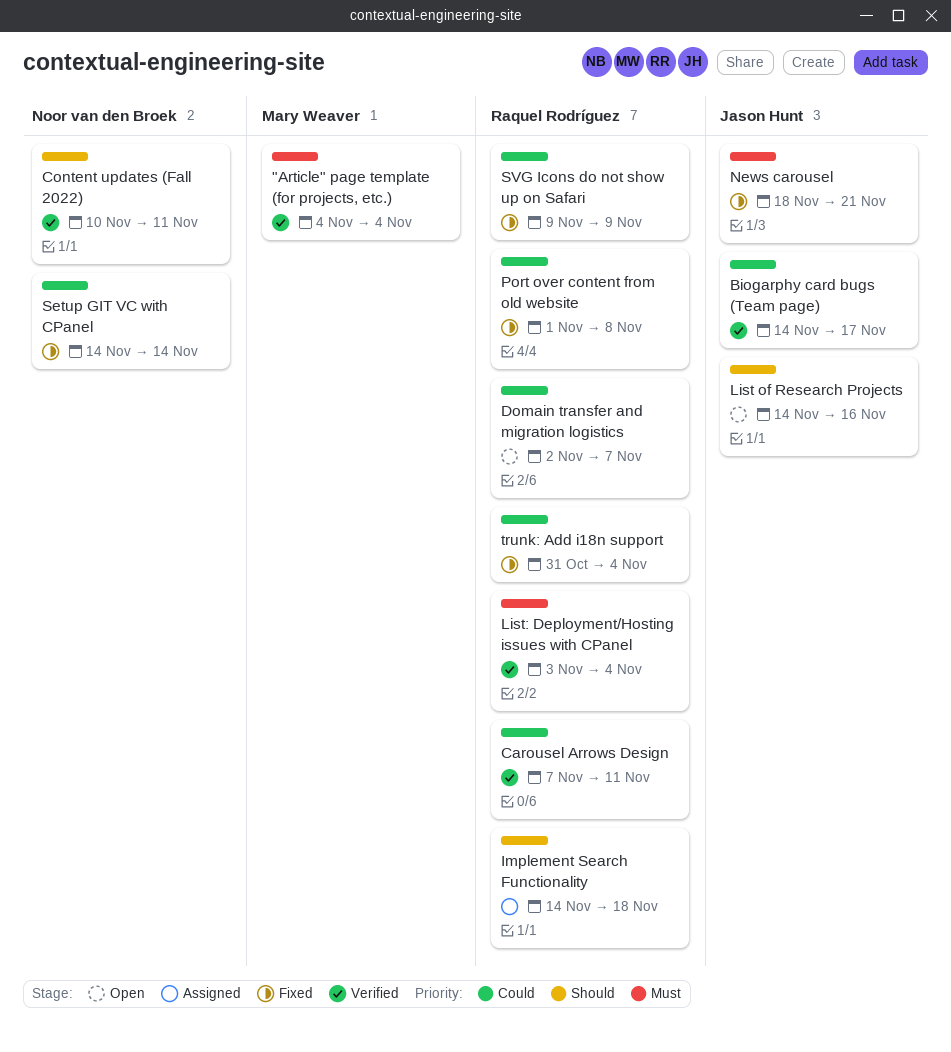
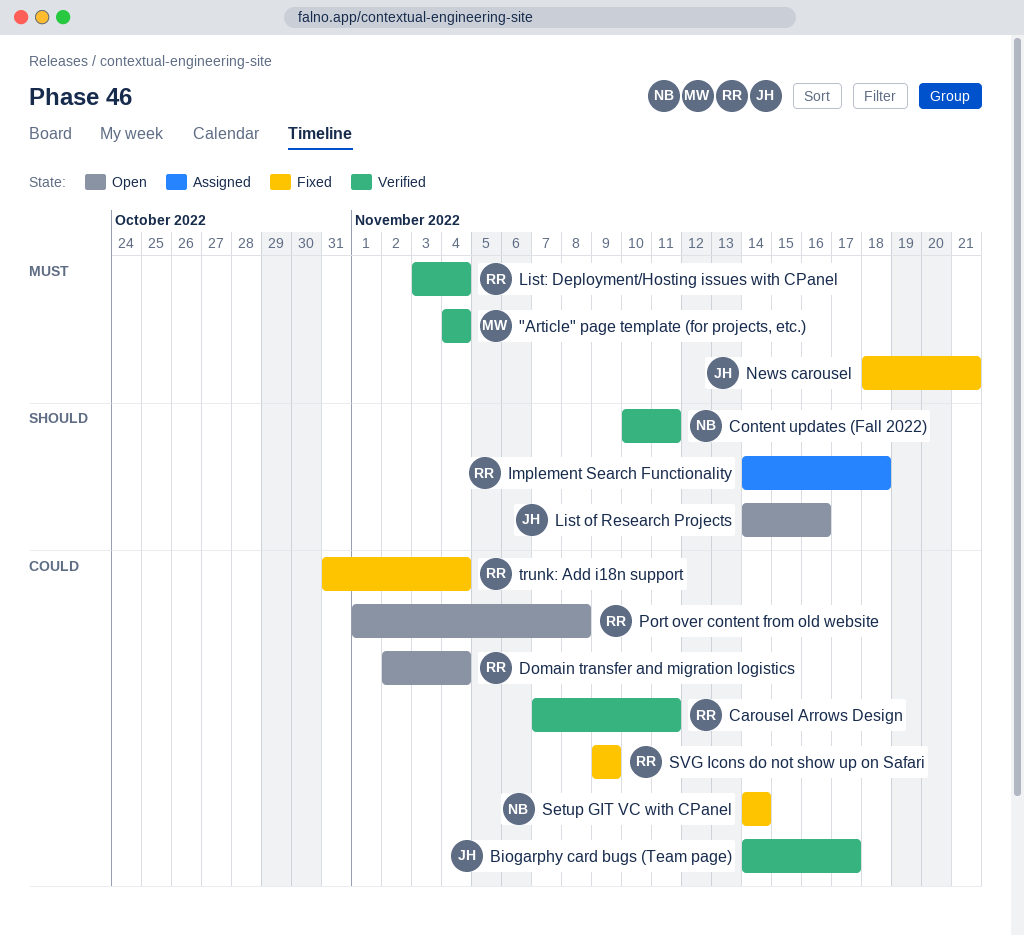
Domain transfer and migration logistics, due: Nov 7 -> Nov 4
Port over content from old website, status: Fixed -> Open

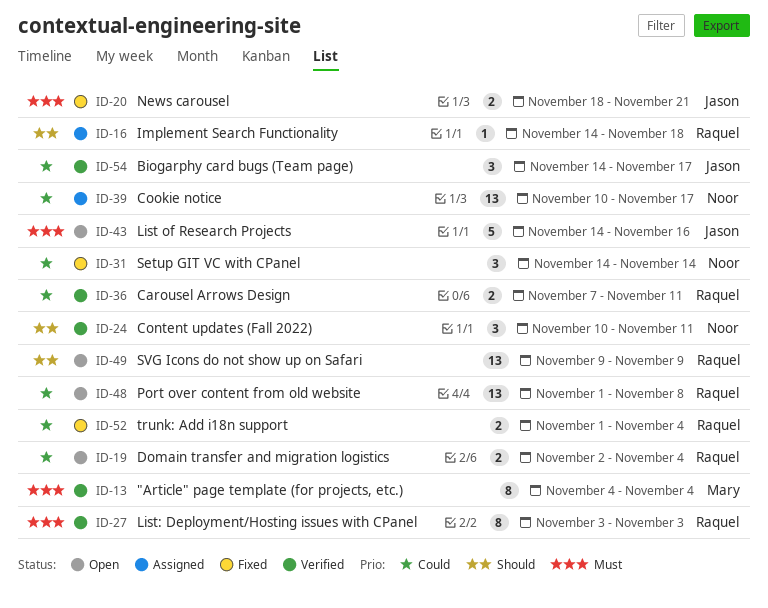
Cookie notice: none -> present
List of Research Projects, priority: Should -> Must
List: Deployment/Hosting issues with CPanel, due: Nov 4 -> Nov 3
SVG Icons do not show up on Safari, status: Fixed -> Open
SVG Icons do not show up on Safari, priority: Could -> Should
trunk: Add i18n support, start: Oct 31 -> Nov 1

